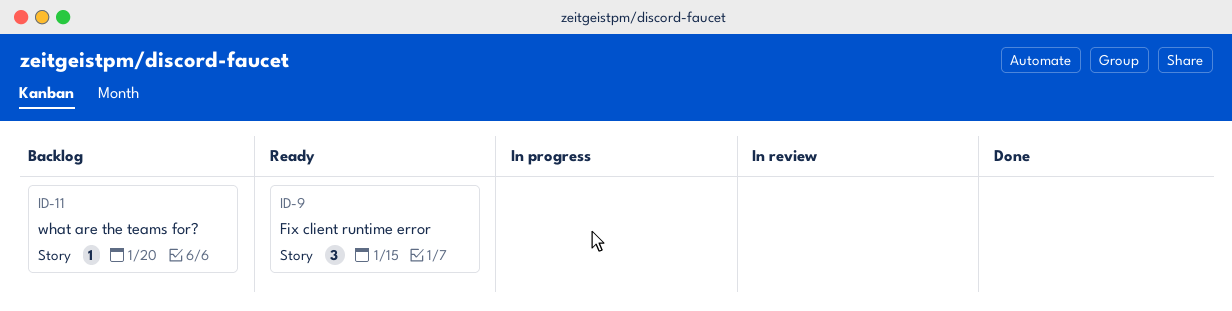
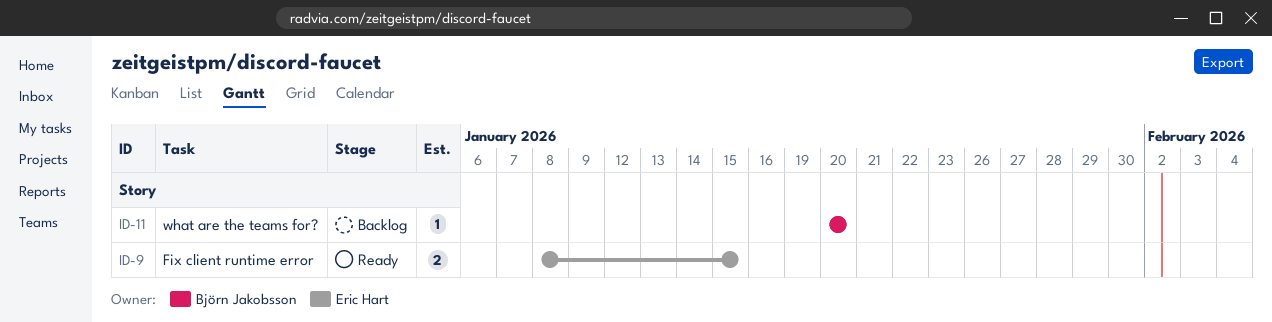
ID-9, estimate: 3 -> 2

